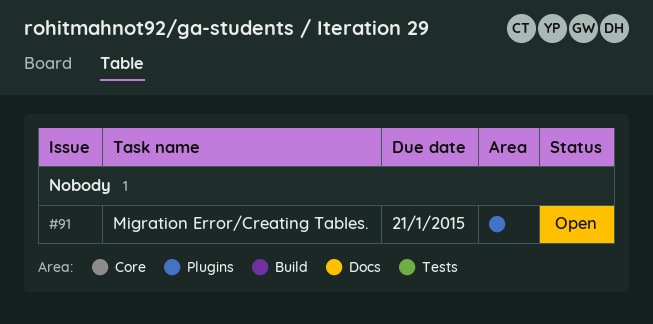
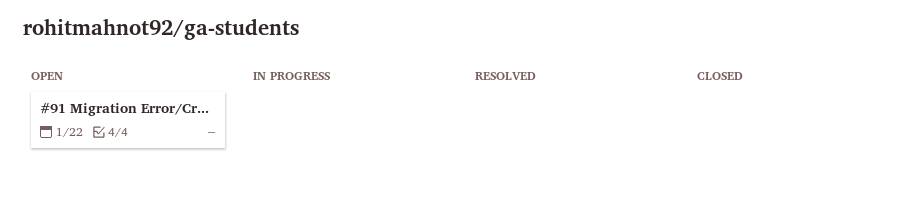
#91, due: Jan 21 -> Jan 22

